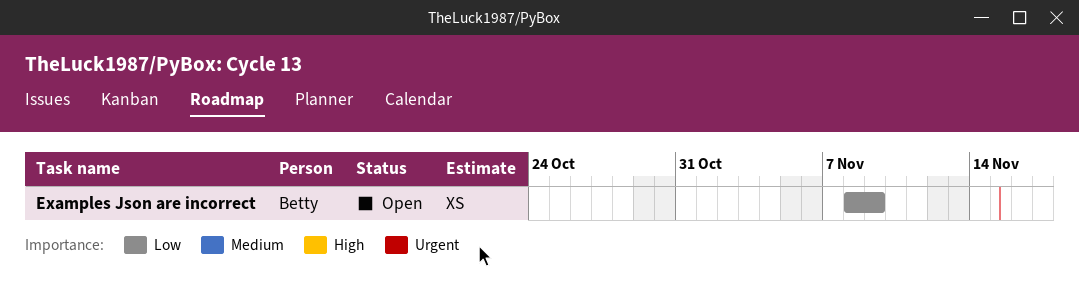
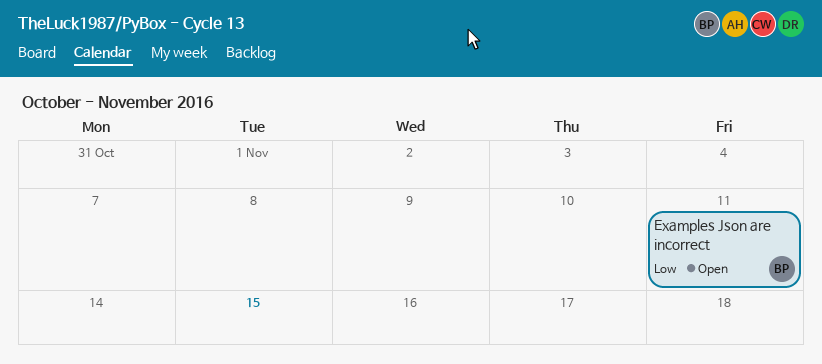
Examples Json are incorrect, due: Nov 9 -> Nov 11

